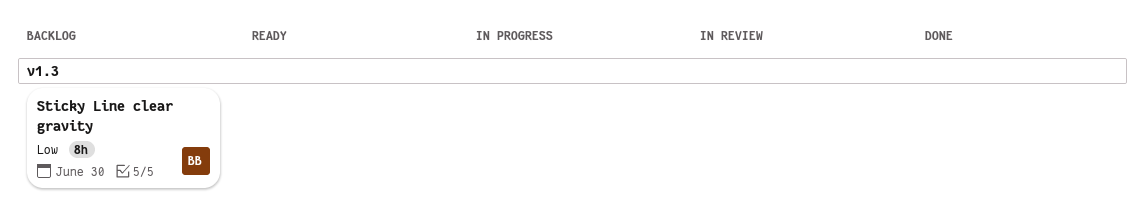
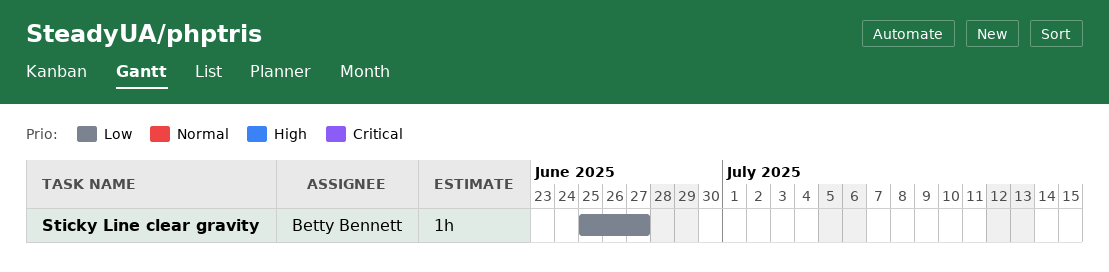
Sticky Line clear gravity, estimate: 8h -> 1h
Sticky Line clear gravity, due: Jun 30 -> Jun 27

